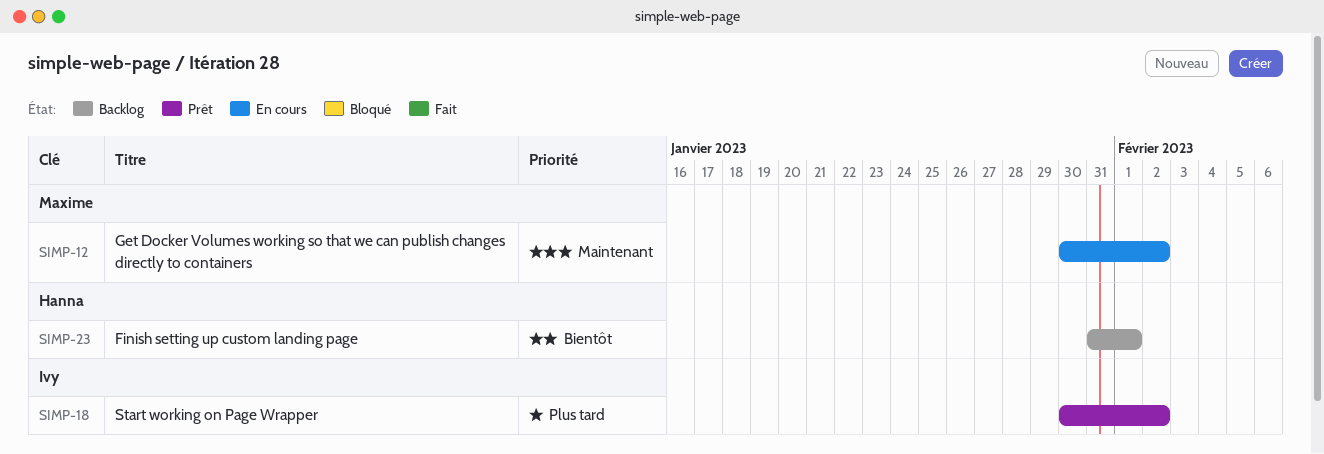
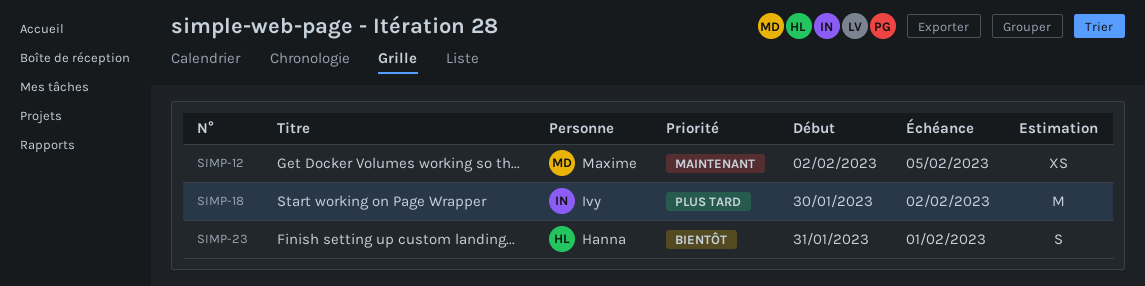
SIMP-12, start: Jan 30 -> Feb 2
SIMP-12, due: Feb 2 -> Feb 5

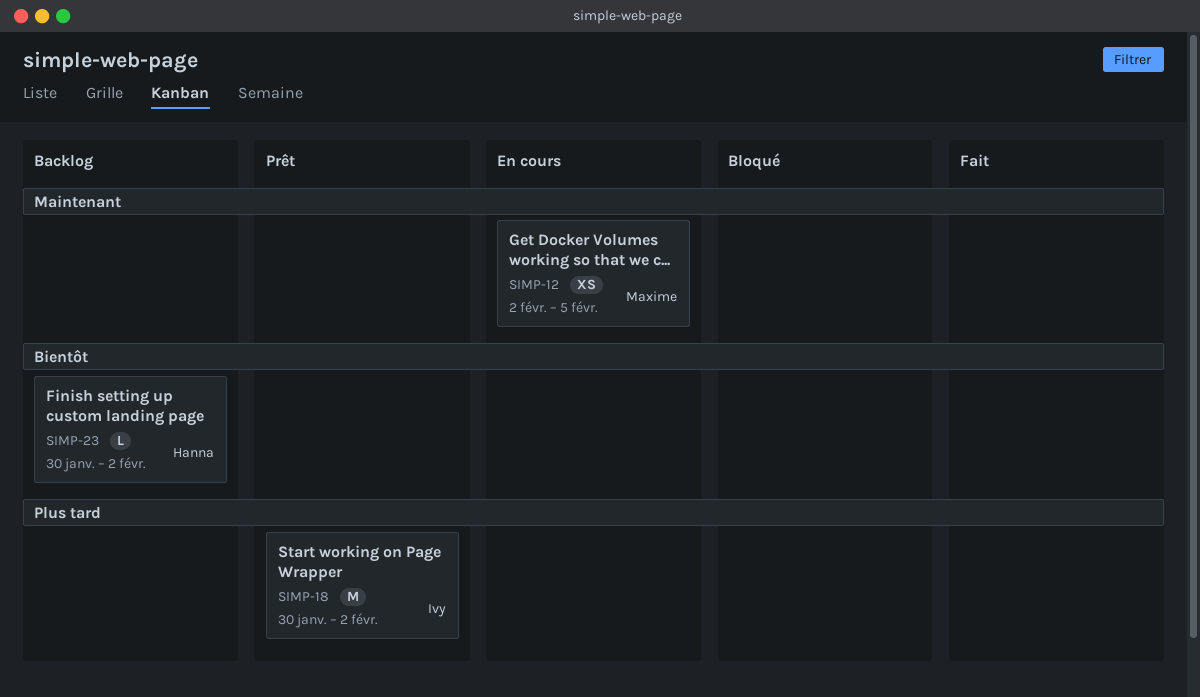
SIMP-23, estimate: S -> L
SIMP-23, start: Jan 31 -> Jan 30
SIMP-23, due: Feb 1 -> Feb 2

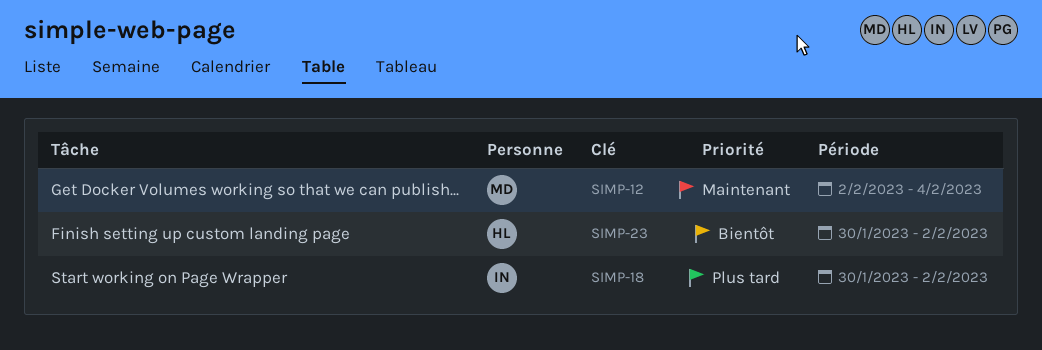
SIMP-12, due: Feb 5 -> Feb 4

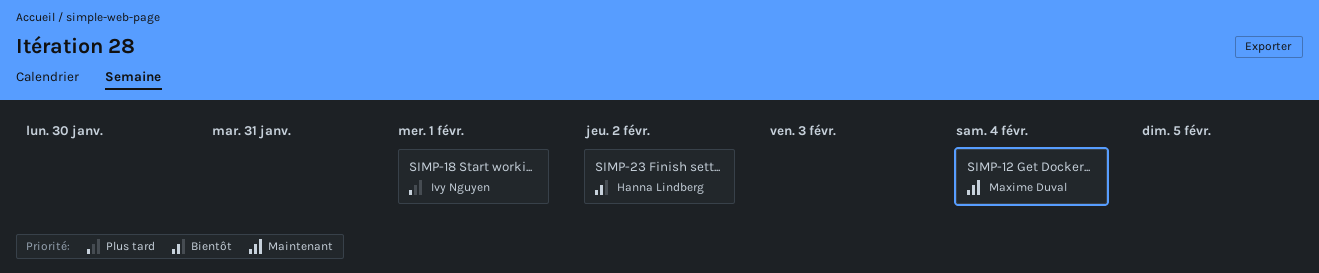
SIMP-18, due: Feb 2 -> Feb 1

